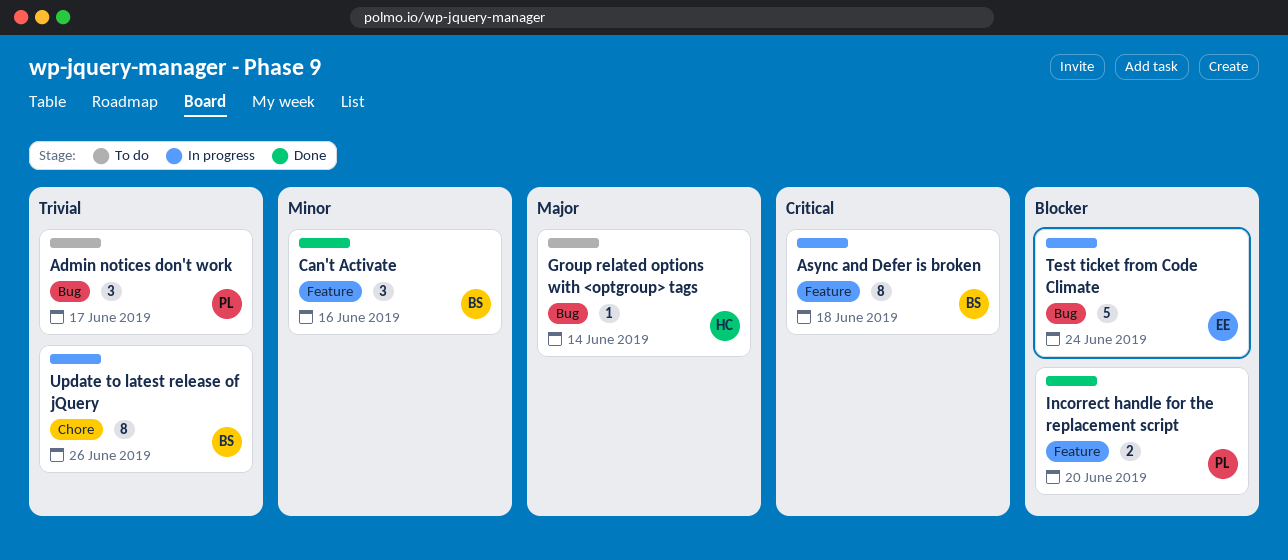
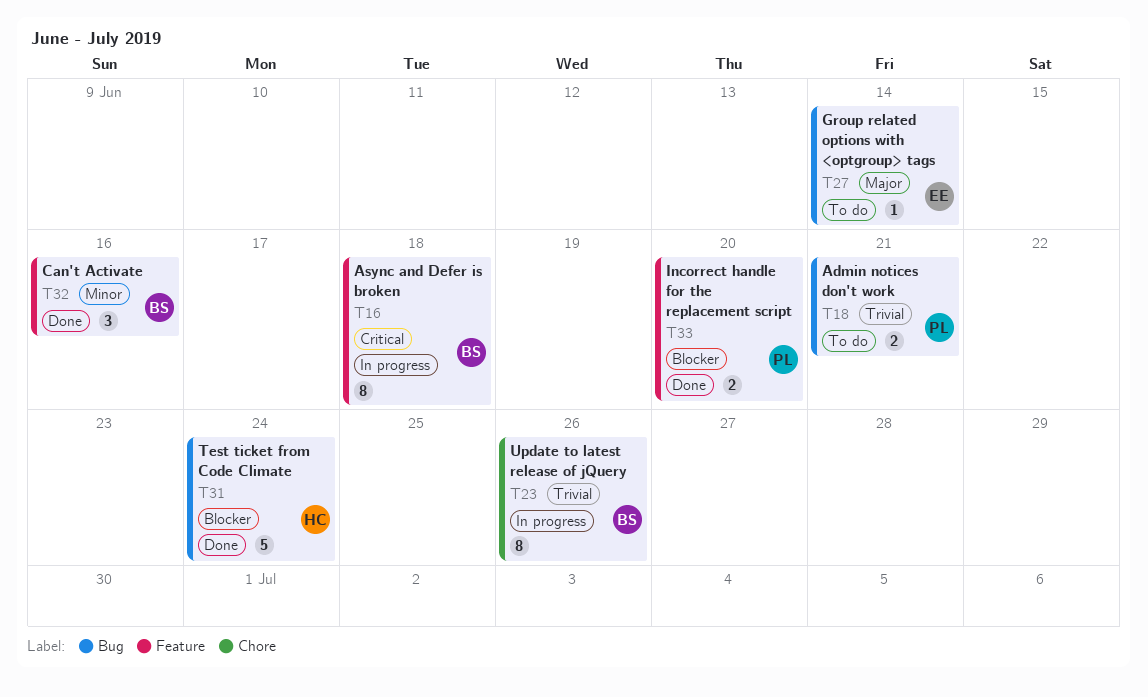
Admin notices don't work, estimate: 3 -> 2
Admin notices don't work, due: Jun 17 -> Jun 21
Group related options with <optgroup> tags, owner: HC -> EE
Test ticket from Code Climate, status: In progress -> Done
Test ticket from Code Climate, owner: EE -> HC

